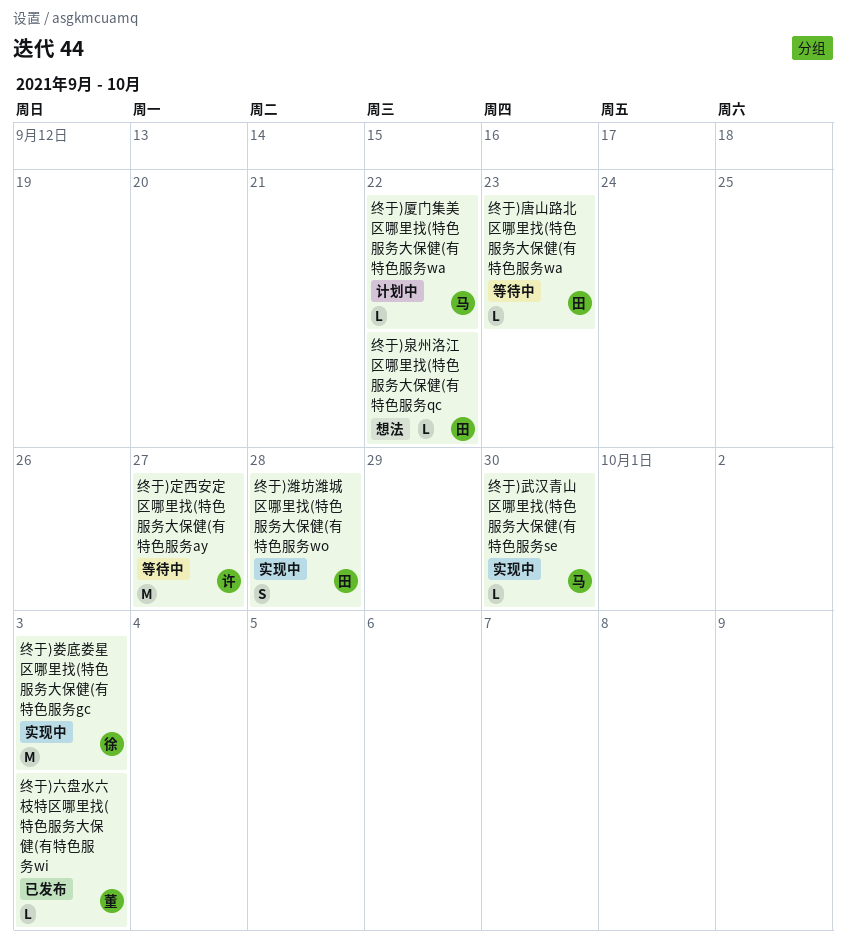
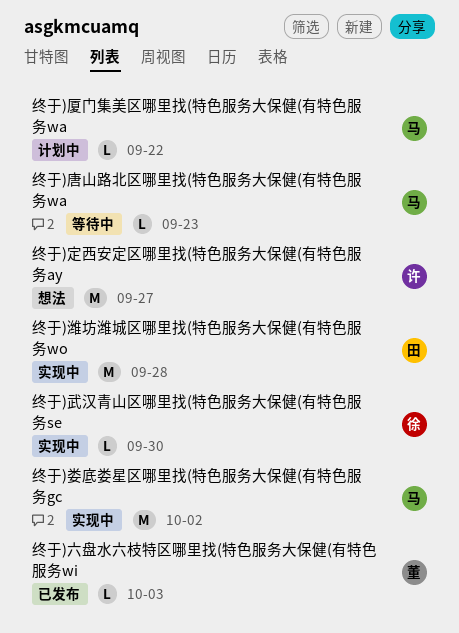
终于)唐山路北区哪里找(特色服务大保健(有特色服务wa, owner: 田 -> 马
终于)娄底娄星区哪里找(特色服务大保健(有特色服务gc, owner: 徐 -> 马
终于)娄底娄星区哪里找(特色服务大保健(有特色服务gc, due: Oct 3 -> Oct 2
终于)定西安定区哪里找(特色服务大保健(有特色服务ay, status: 等待中 -> 想法
终于)武汉青山区哪里找(特色服务大保健(有特色服务se, owner: 马 -> 徐
终于)泉州洛江区哪里找(特色服务大保健(有特色服务qc: present -> none
终于)潍坊潍城区哪里找(特色服务大保健(有特色服务wo, estimate: S -> M

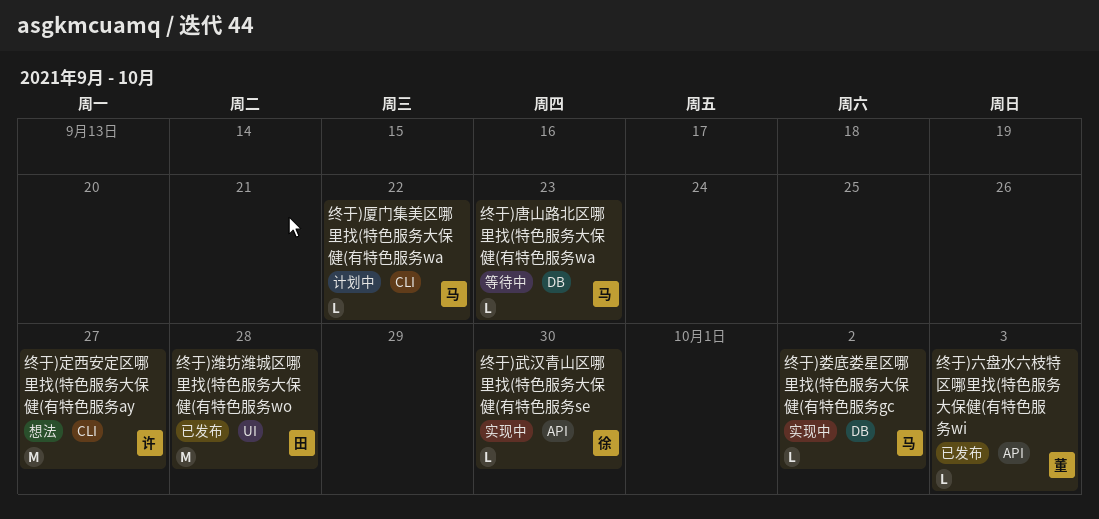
终于)娄底娄星区哪里找(特色服务大保健(有特色服务gc, estimate: M -> L
终于)潍坊潍城区哪里找(特色服务大保健(有特色服务wo, status: 实现中 -> 已发布

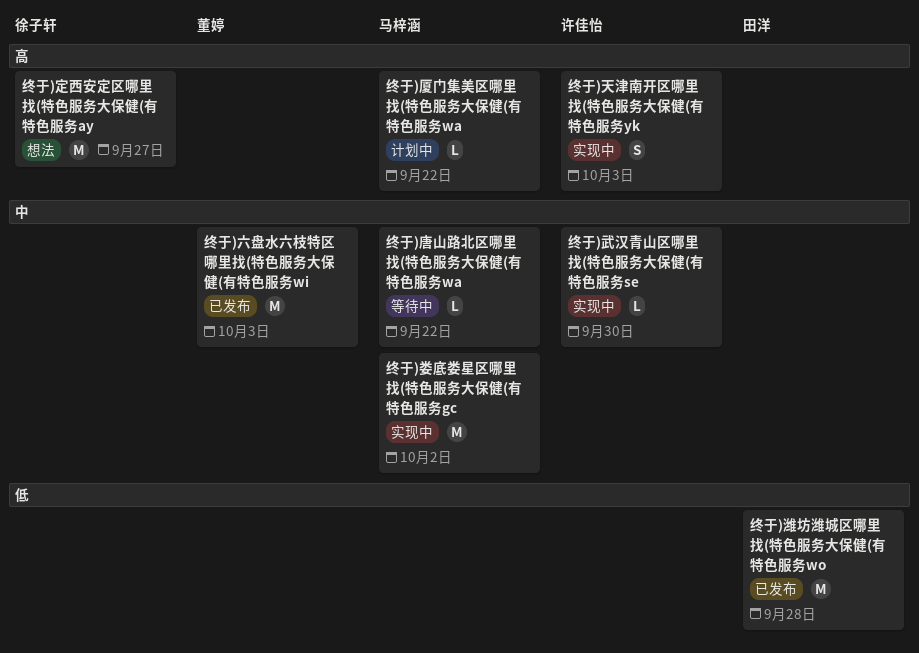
终于)六盘水六枝特区哪里找(特色服务大保健(有特色服务wi, estimate: L -> M
终于)唐山路北区哪里找(特色服务大保健(有特色服务wa, due: Sep 23 -> Sep 22
终于)天津南开区哪里找(特色服务大保健(有特色服务yk: none -> present
终于)娄底娄星区哪里找(特色服务大保健(有特色服务gc, estimate: L -> M
终于)定西安定区哪里找(特色服务大保健(有特色服务ay, owner: 许佳怡 -> 徐子轩
终于)武汉青山区哪里找(特色服务大保健(有特色服务se, owner: 徐子轩 -> 许佳怡

